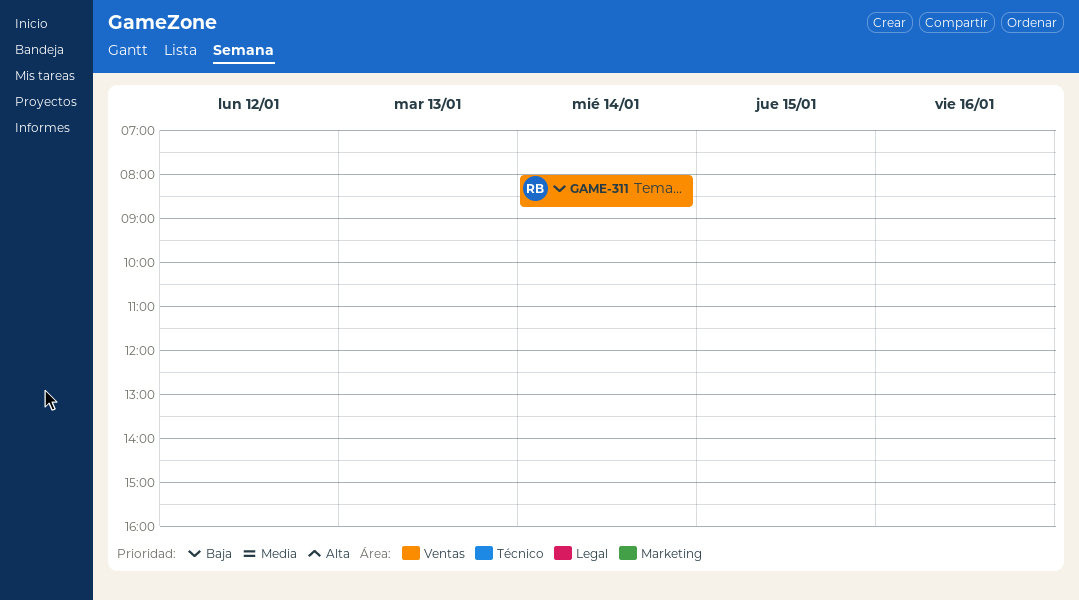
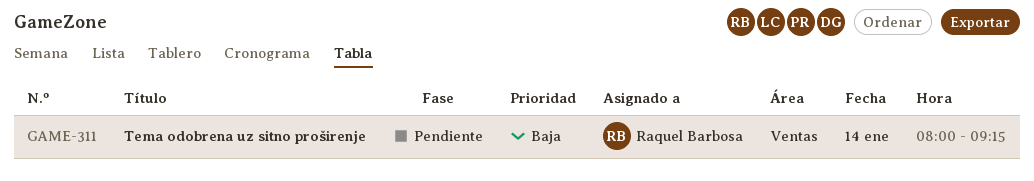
GAME-311, ends: 08:45 -> 09:15

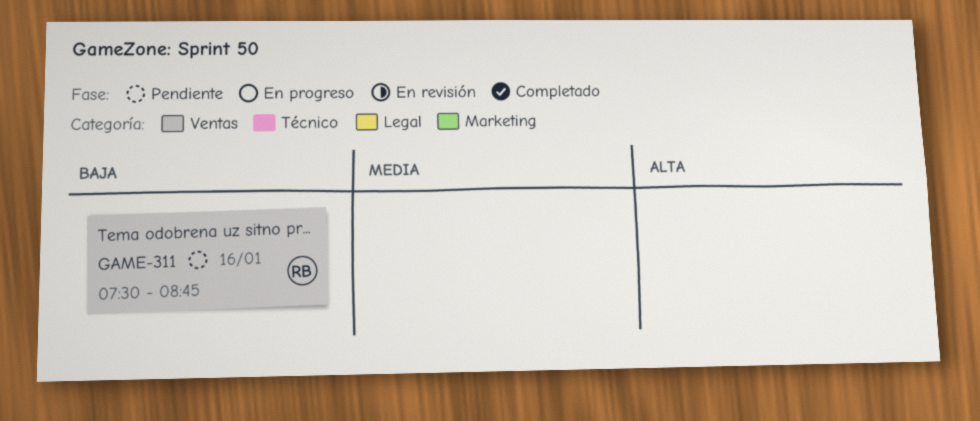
GAME-311, day: Jan 14 -> Jan 16
GAME-311, begins: 08:00 -> 07:30
GAME-311, ends: 09:15 -> 08:45

